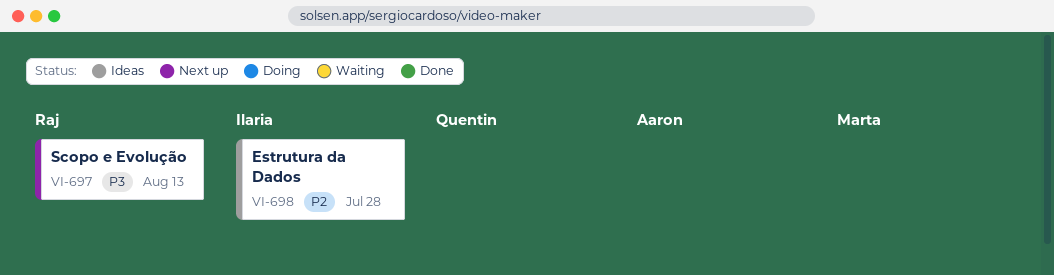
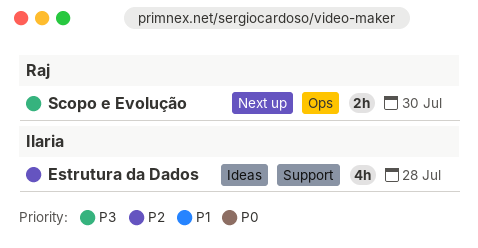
Scopo e Evolução, due: Aug 13 -> Jul 30

